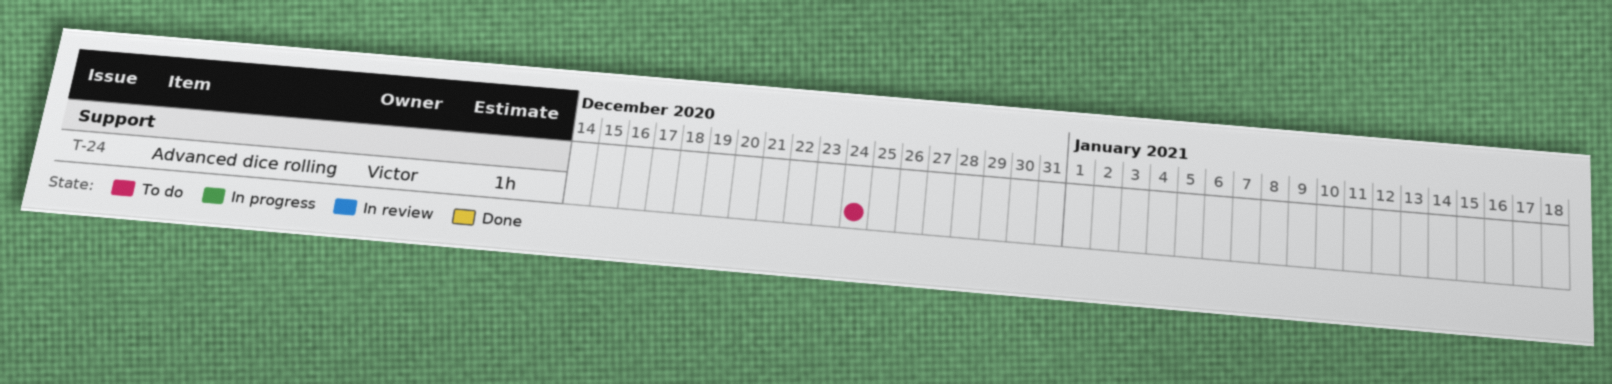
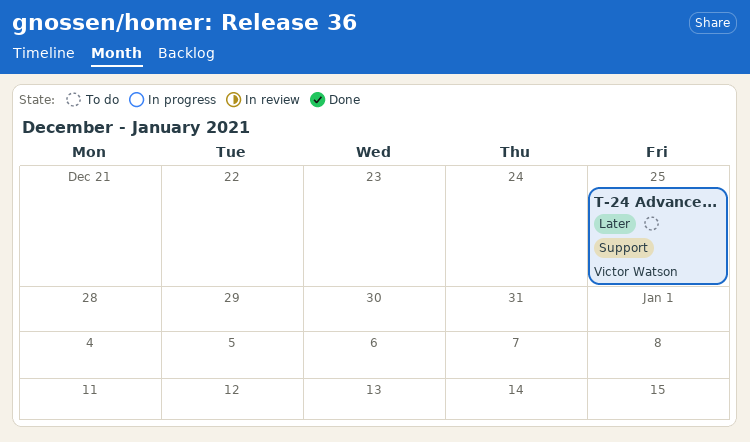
T-24, due: Dec 24 -> Dec 25

